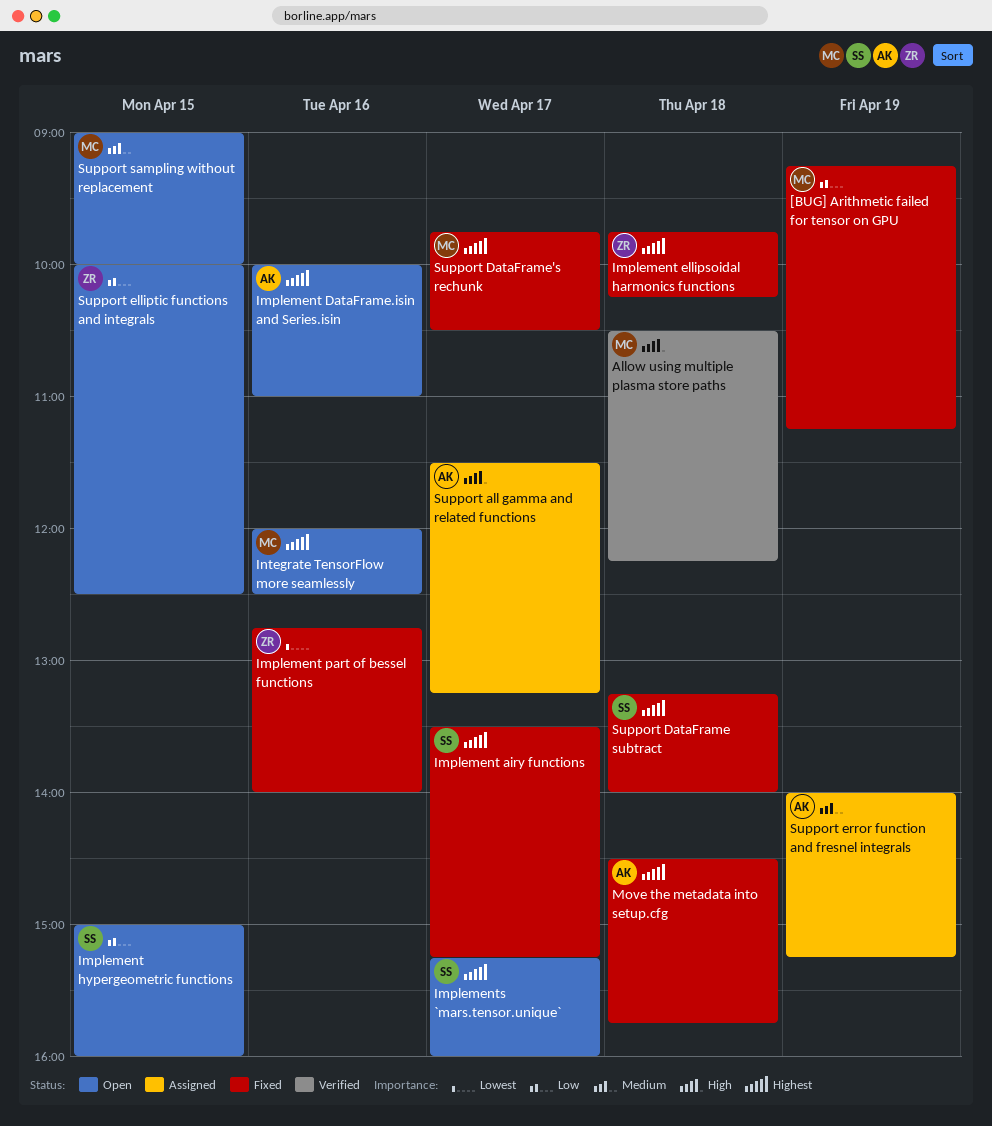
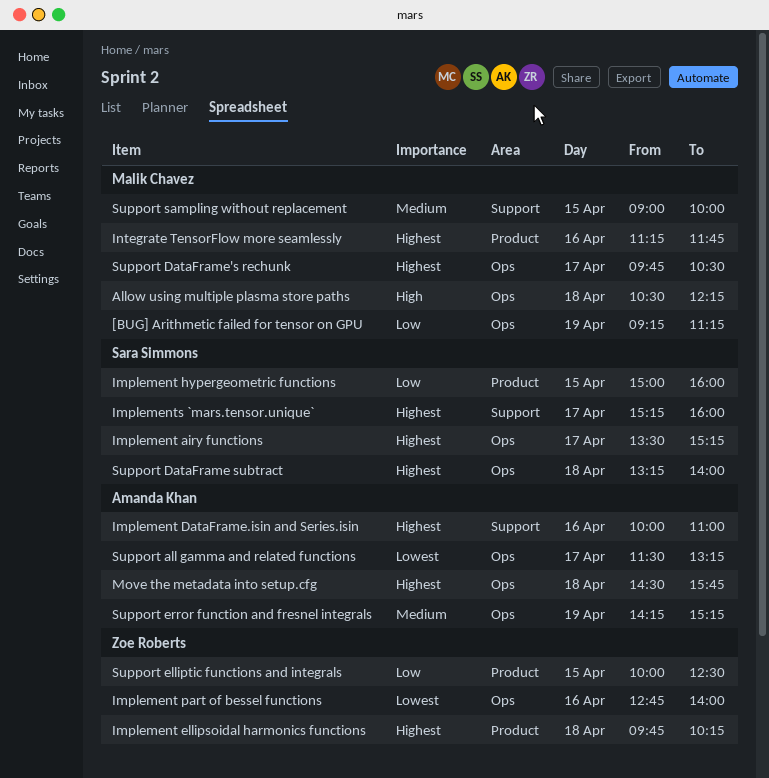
Integrate TensorFlow more seamlessly, begins: 12:00 -> 11:15
Integrate TensorFlow more seamlessly, ends: 12:30 -> 11:45
Support all gamma and related functions, priority: High -> Lowest
Support error function and fresnel integrals, begins: 14:00 -> 14:15

